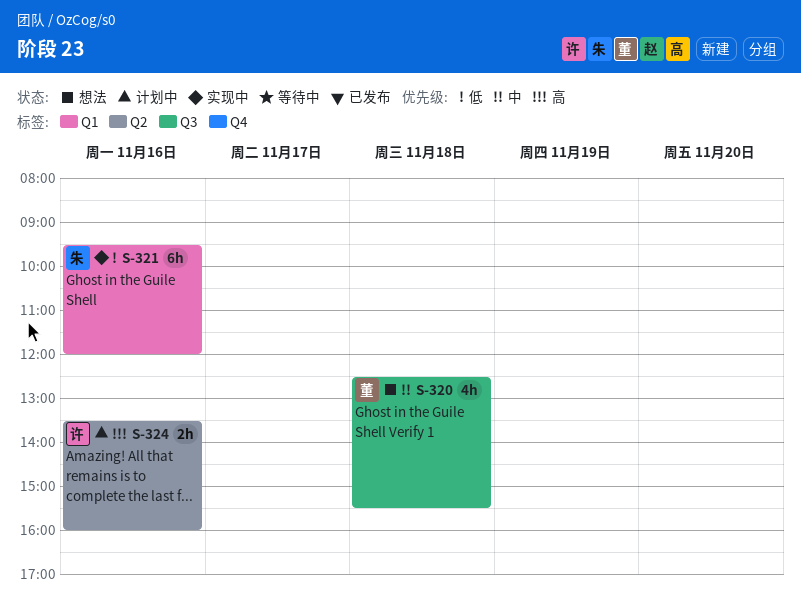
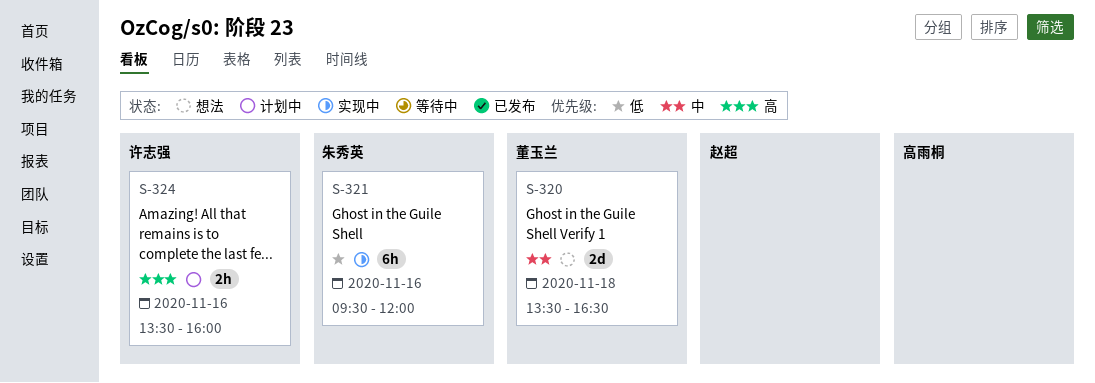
S-320, estimate: 4h -> 2d
S-320, begins: 12:30 -> 13:30
S-320, ends: 15:30 -> 16:30

